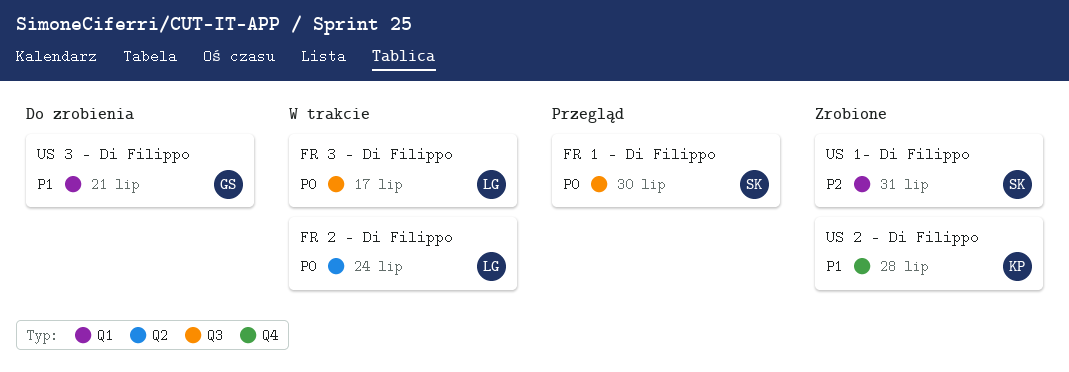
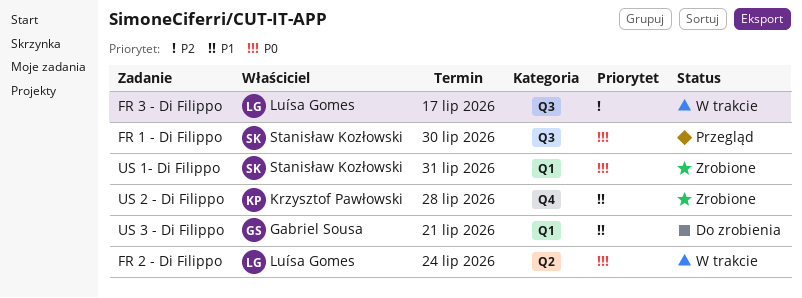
FR 3 - Di Filippo, priority: P0 -> P2
US 1- Di Filippo, priority: P2 -> P0

